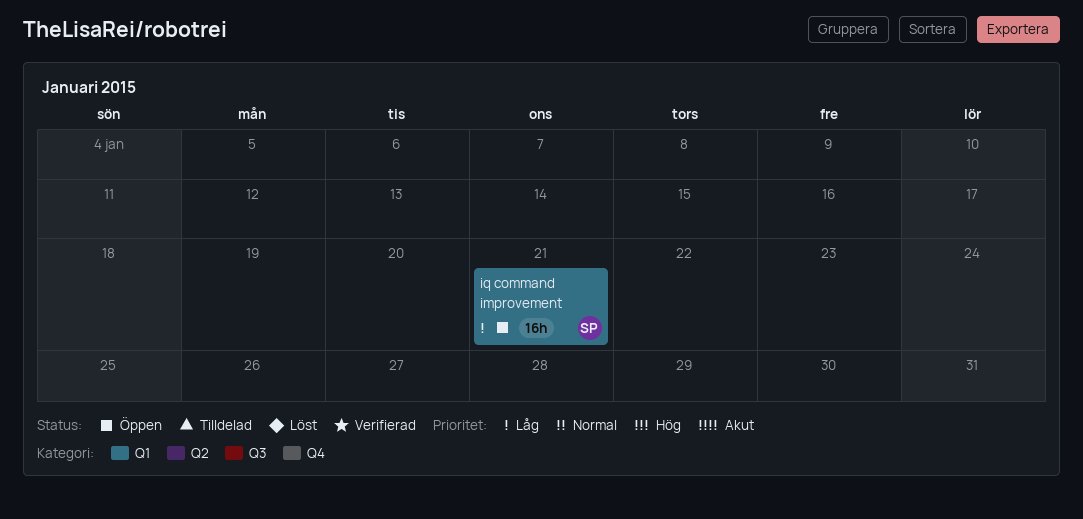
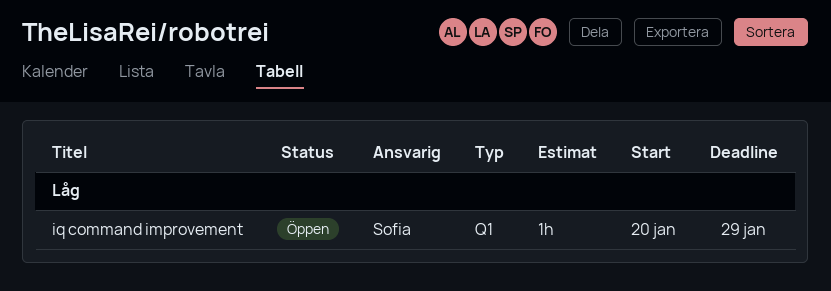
iq command improvement, estimate: 16h -> 1h
iq command improvement, due: Jan 21 -> Jan 29

